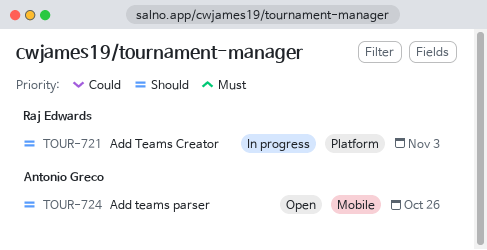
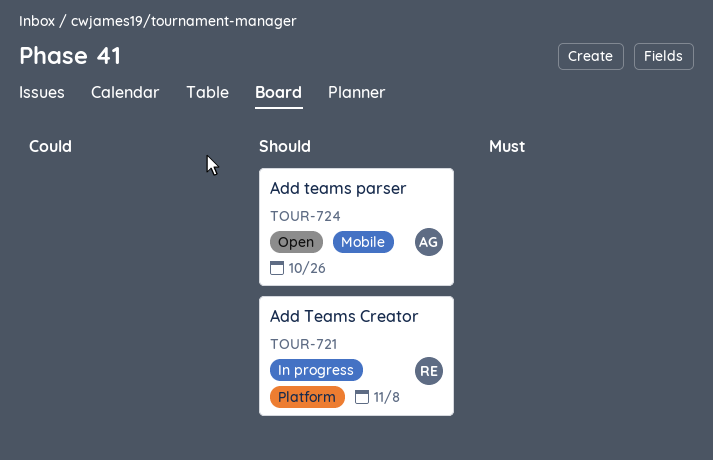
TOUR-721, due: Nov 3 -> Nov 8

